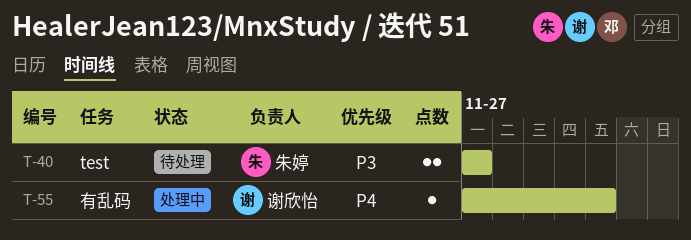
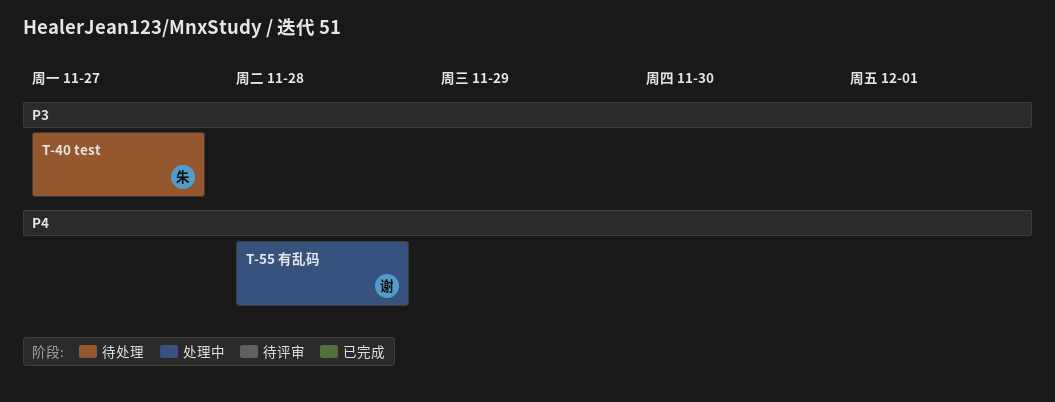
T-55, due: Dec 1 -> Nov 28

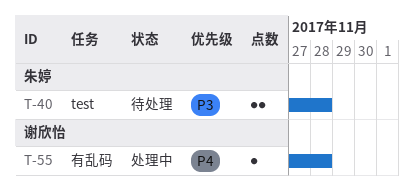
T-40, due: Nov 27 -> Nov 28

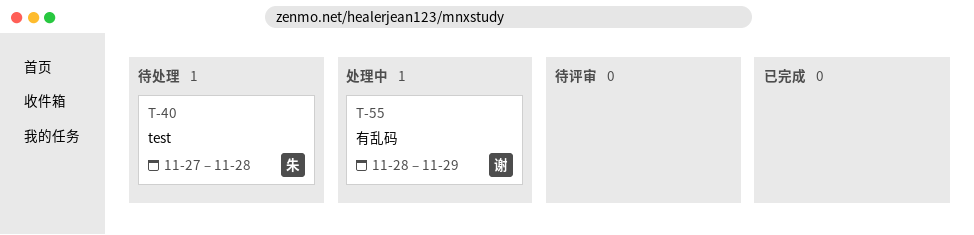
T-55, start: Nov 27 -> Nov 28
T-55, due: Nov 28 -> Nov 29

